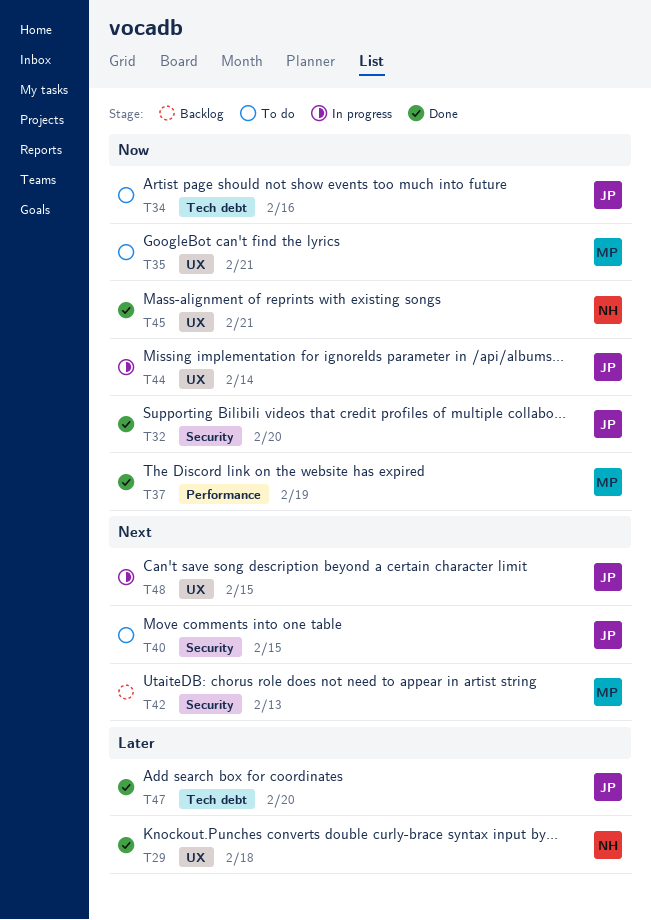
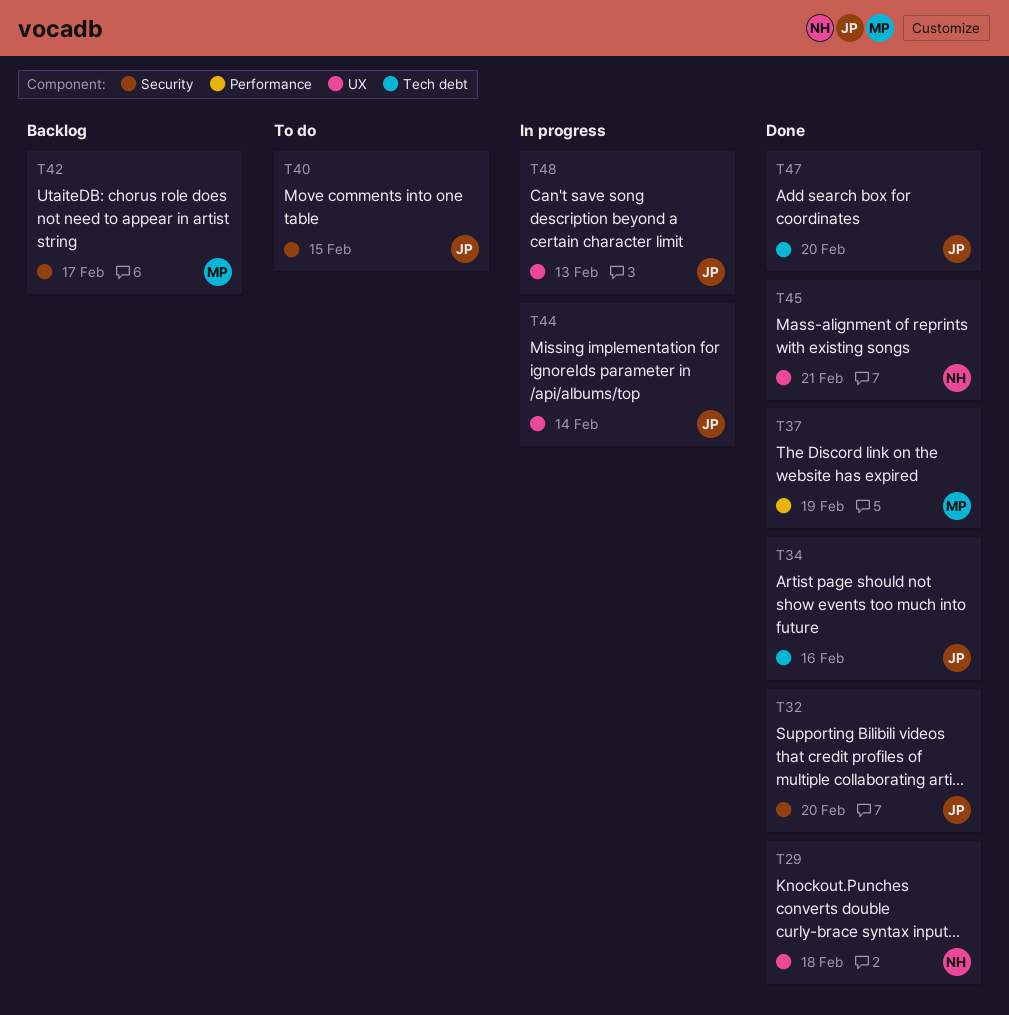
T34, status: To do -> Done
T35: present -> none
T42, due: Feb 13 -> Feb 17
T48, due: Feb 15 -> Feb 13

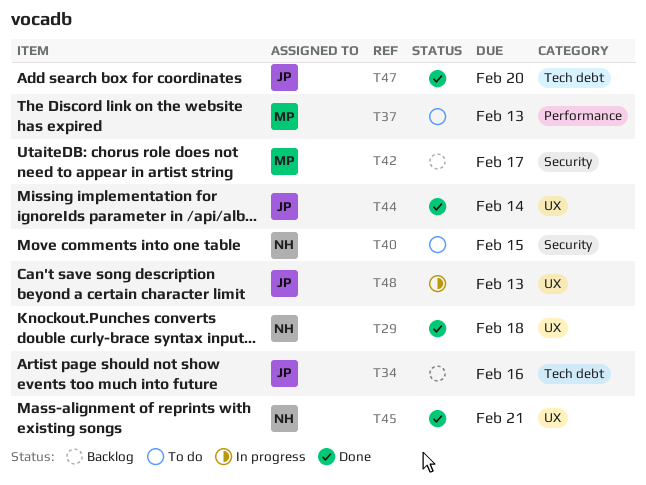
T32: present -> none
T34, status: Done -> Backlog
T37, status: Done -> To do
T37, due: Feb 19 -> Feb 13
T40, owner: JP -> NH
T44, status: In progress -> Done

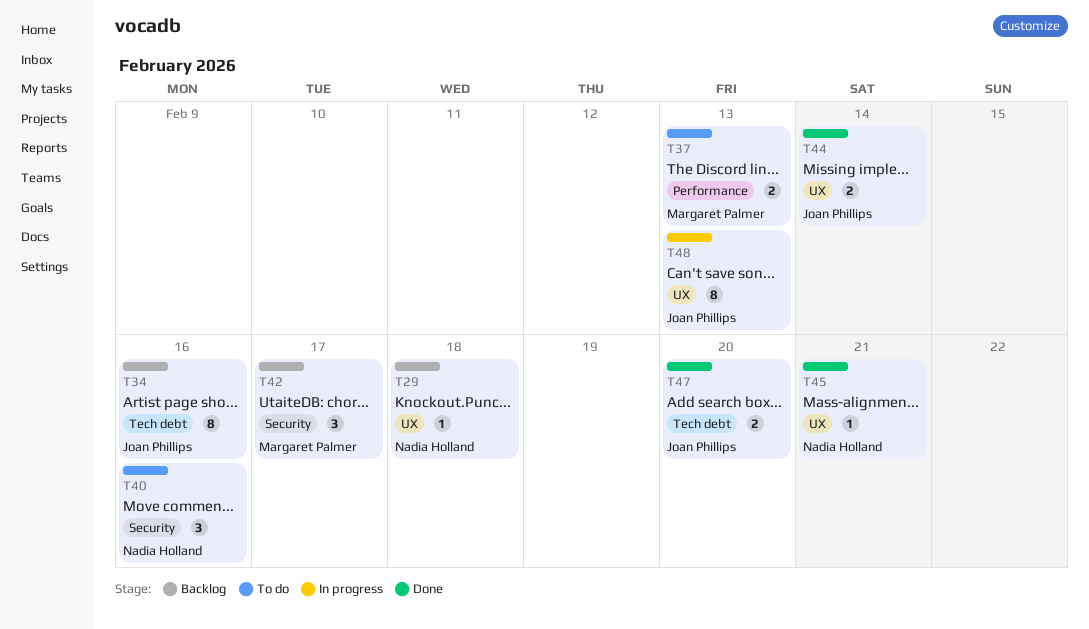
T29, status: Done -> Backlog
T40, due: Feb 15 -> Feb 16

